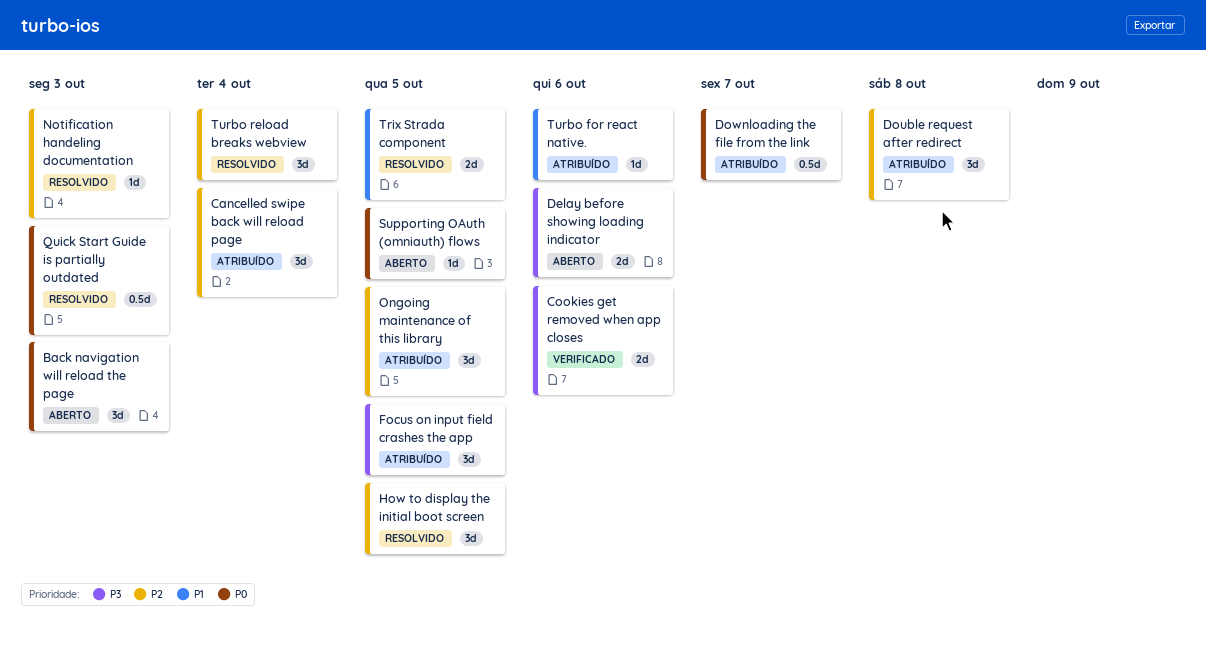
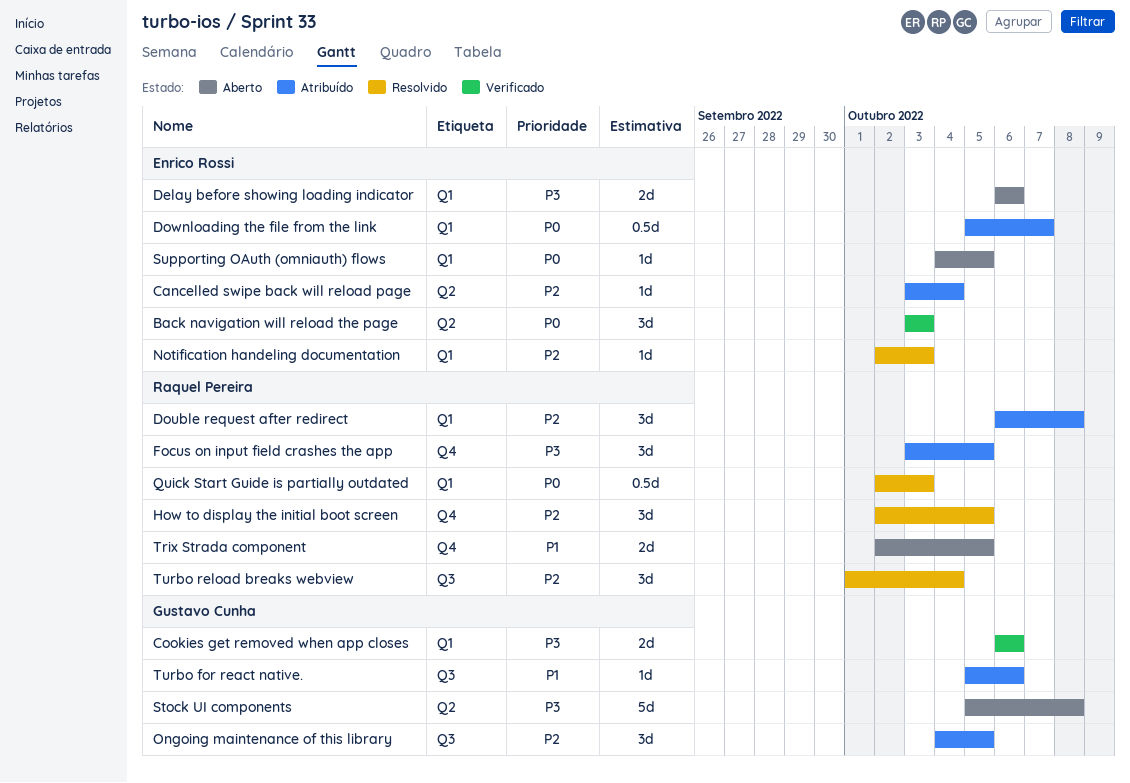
Back navigation will reload the page, status: Aberto -> Verificado
Cancelled swipe back will reload page, estimate: 3d -> 1d
Stock UI components: none -> present
Trix Strada component, status: Resolvido -> Aberto

